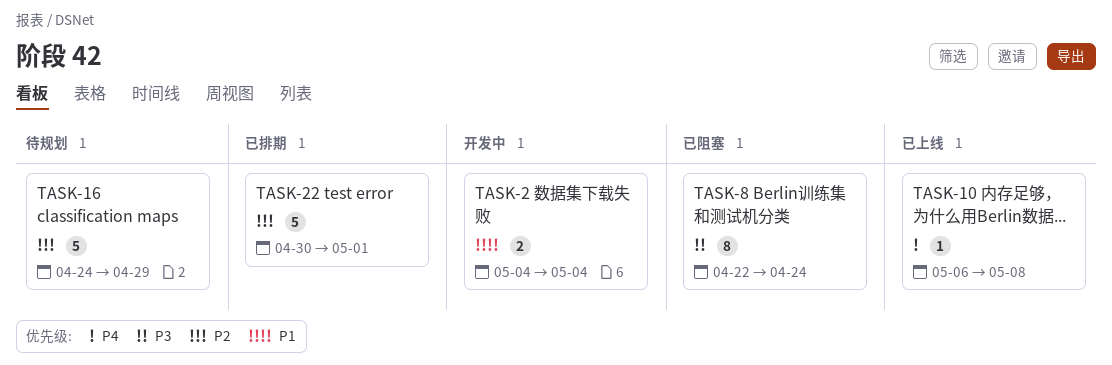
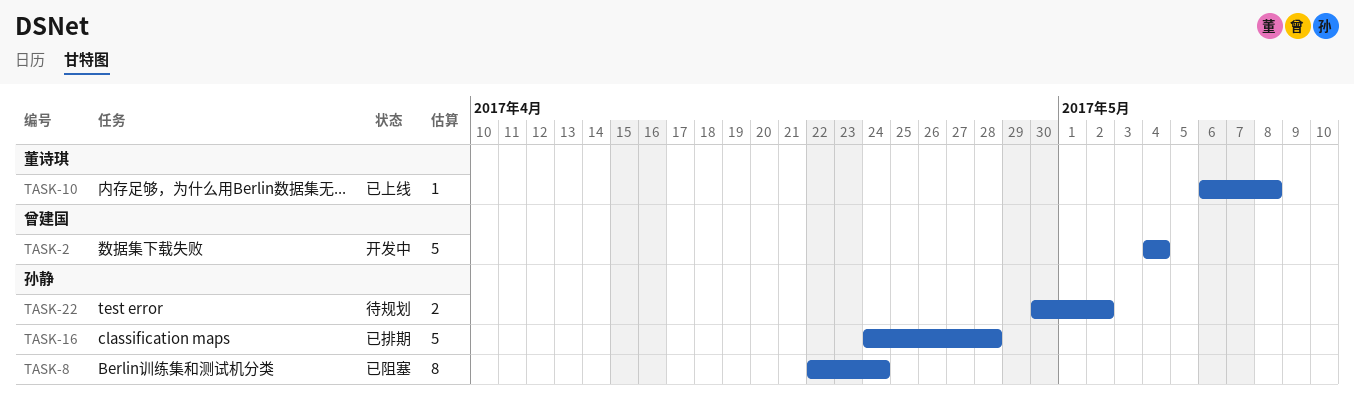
TASK-2, estimate: 2 -> 5
TASK-16, status: 待规划 -> 已排期
TASK-16, due: Apr 29 -> Apr 28
TASK-22, status: 已排期 -> 待规划
TASK-22, estimate: 5 -> 2
TASK-22, due: May 1 -> May 2

